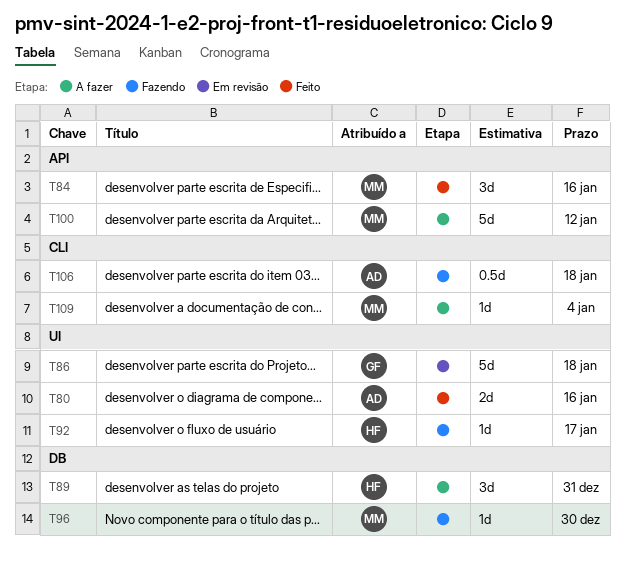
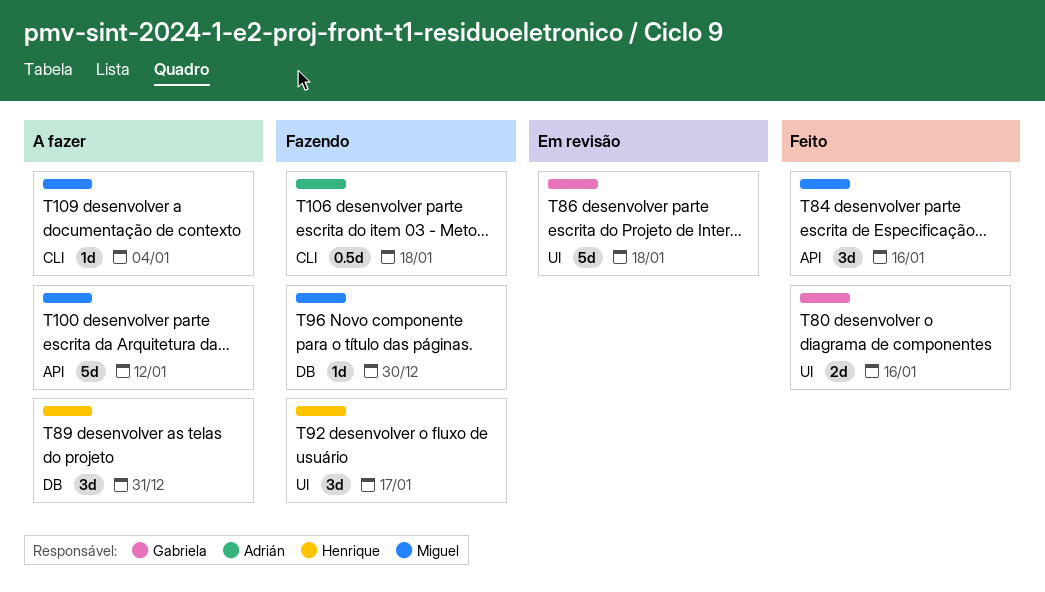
T80, owner: Adrián -> Gabriela
T92, estimate: 1d -> 3d

